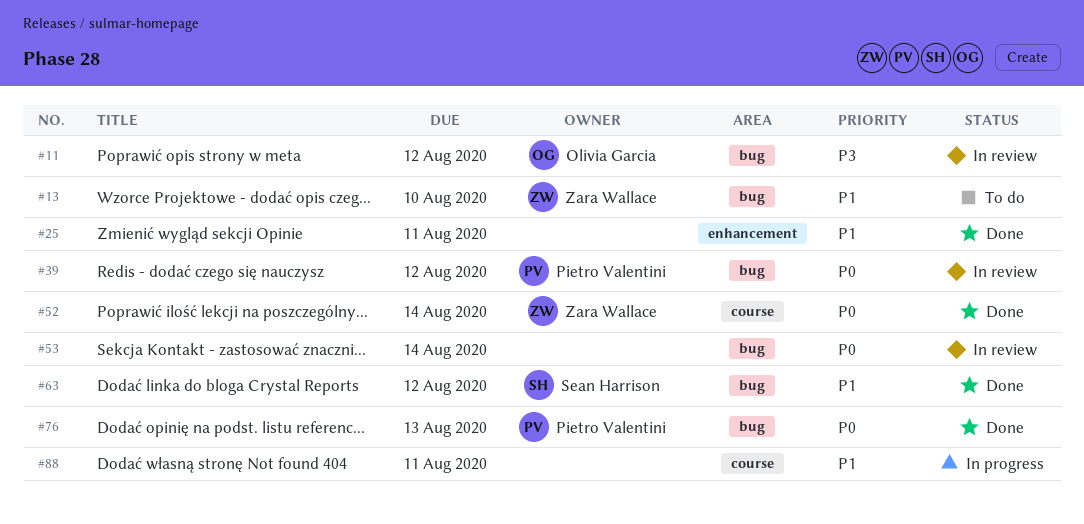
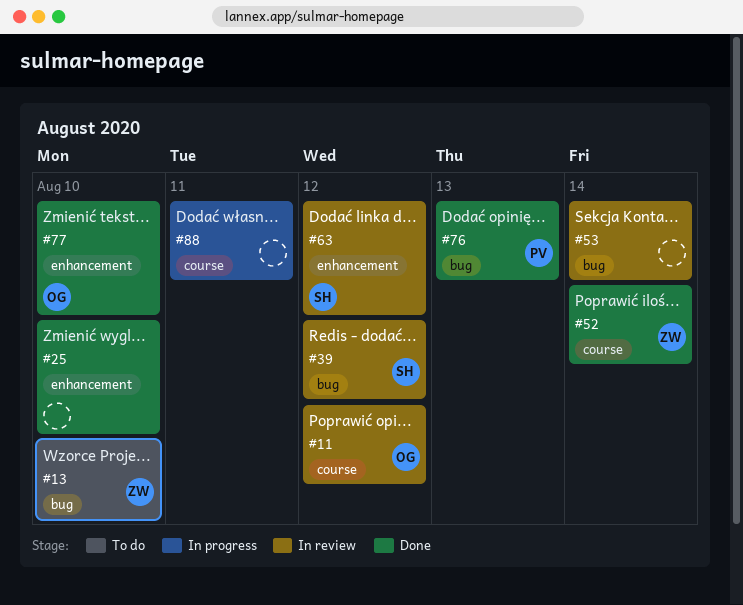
#11, label: bug -> course
#25, due: Aug 11 -> Aug 10
#39, owner: Pietro Valentini -> Sean Harrison
#63, status: Done -> In review
#63, label: bug -> enhancement
#77: none -> present

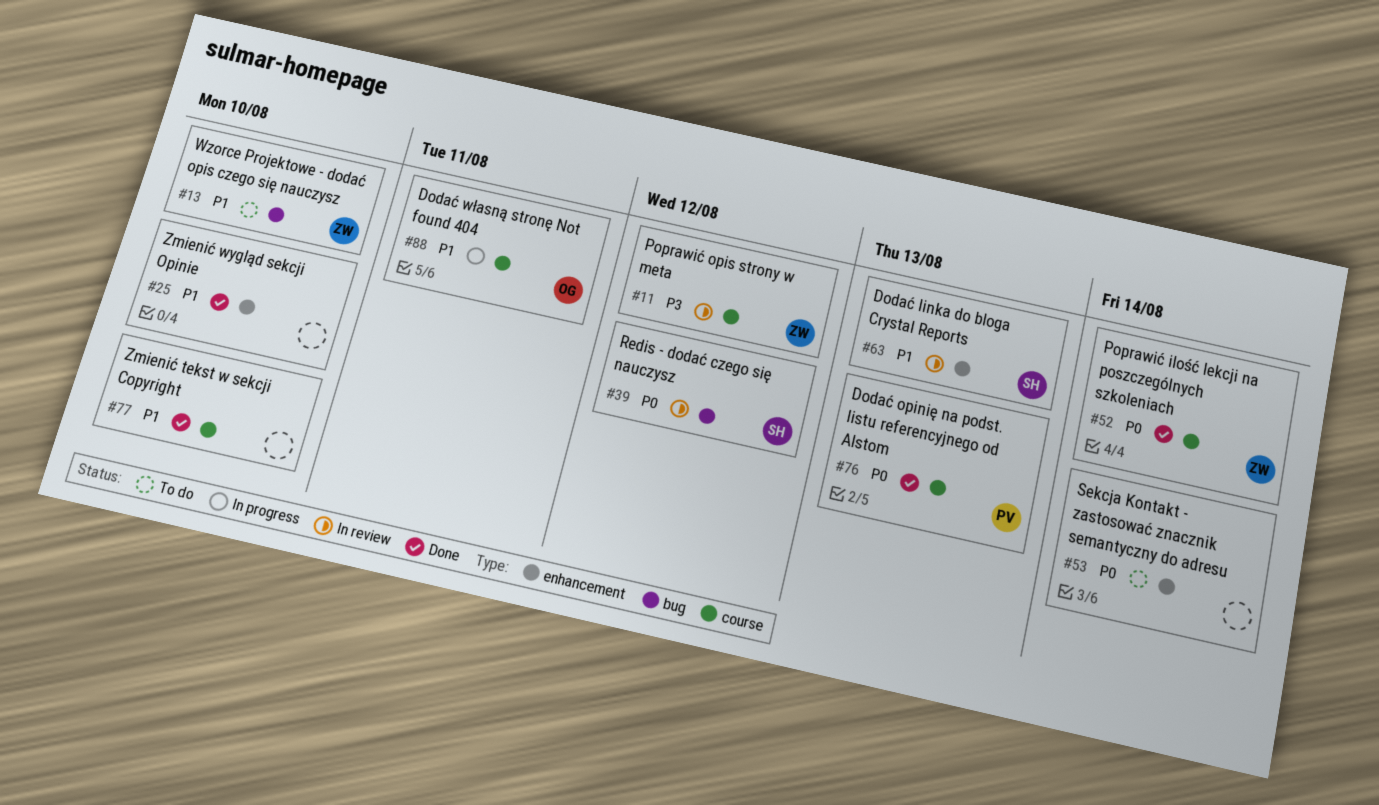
#11, owner: OG -> ZW
#53, status: In review -> To do
#53, label: bug -> enhancement
#63, due: Aug 12 -> Aug 13
#76, label: bug -> course
#77, owner: OG -> none
#77, label: enhancement -> course
#88, owner: none -> OG

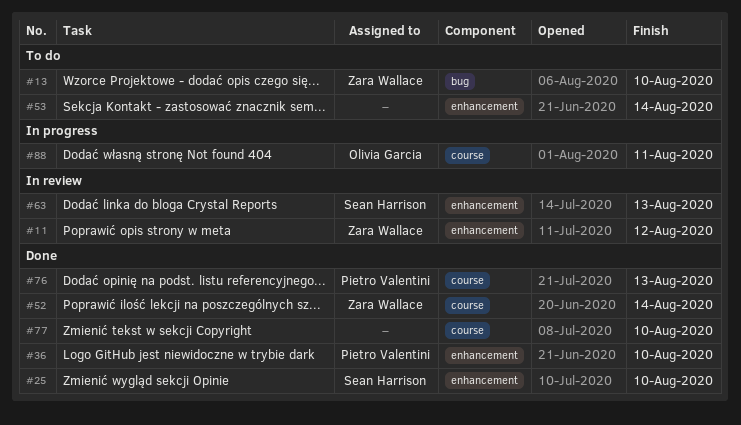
#11, label: course -> enhancement
#25, owner: none -> Sean Harrison
#36: none -> present
#39: present -> none

